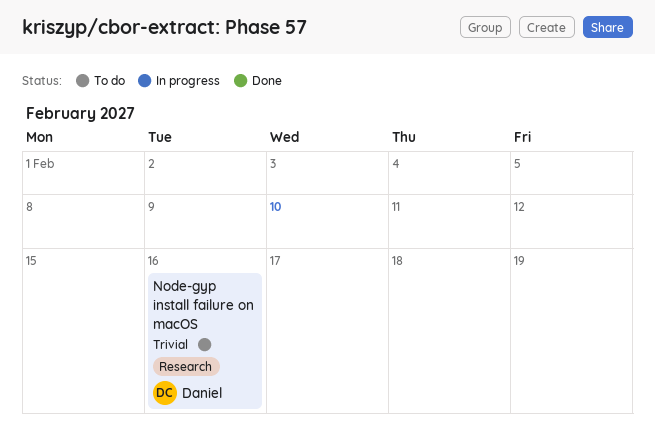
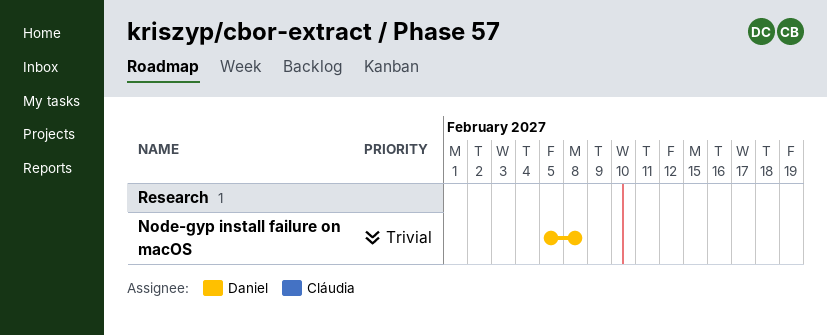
Node-gyp install failure on macOS, due: Feb 16 -> Feb 8

